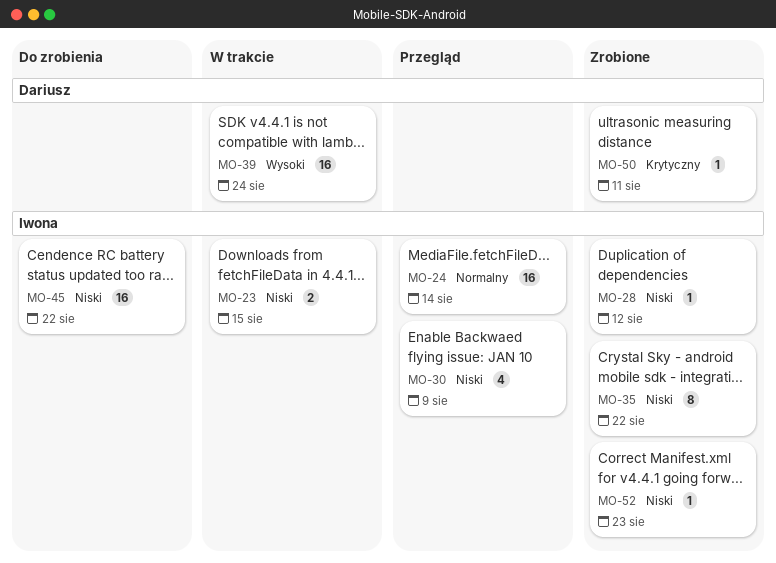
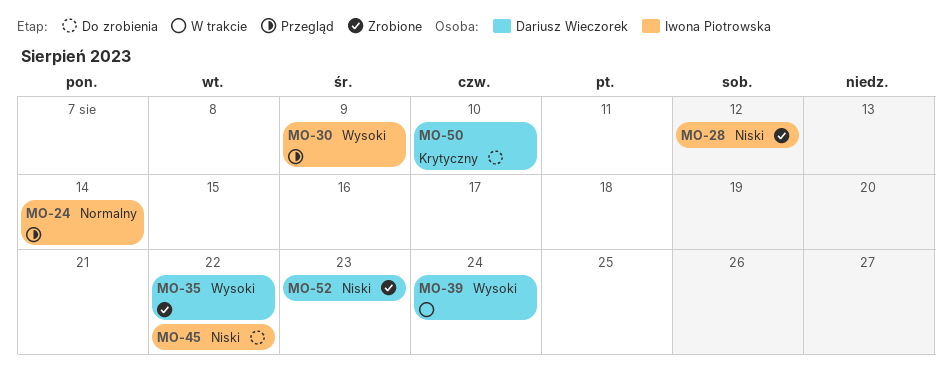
MO-23: present -> none
MO-30, priority: Niski -> Wysoki
MO-35, owner: Iwona Piotrowska -> Dariusz Wieczorek
MO-35, priority: Niski -> Wysoki
MO-50, status: Zrobione -> Do zrobienia
MO-50, due: Aug 11 -> Aug 10
MO-52, owner: Iwona Piotrowska -> Dariusz Wieczorek

